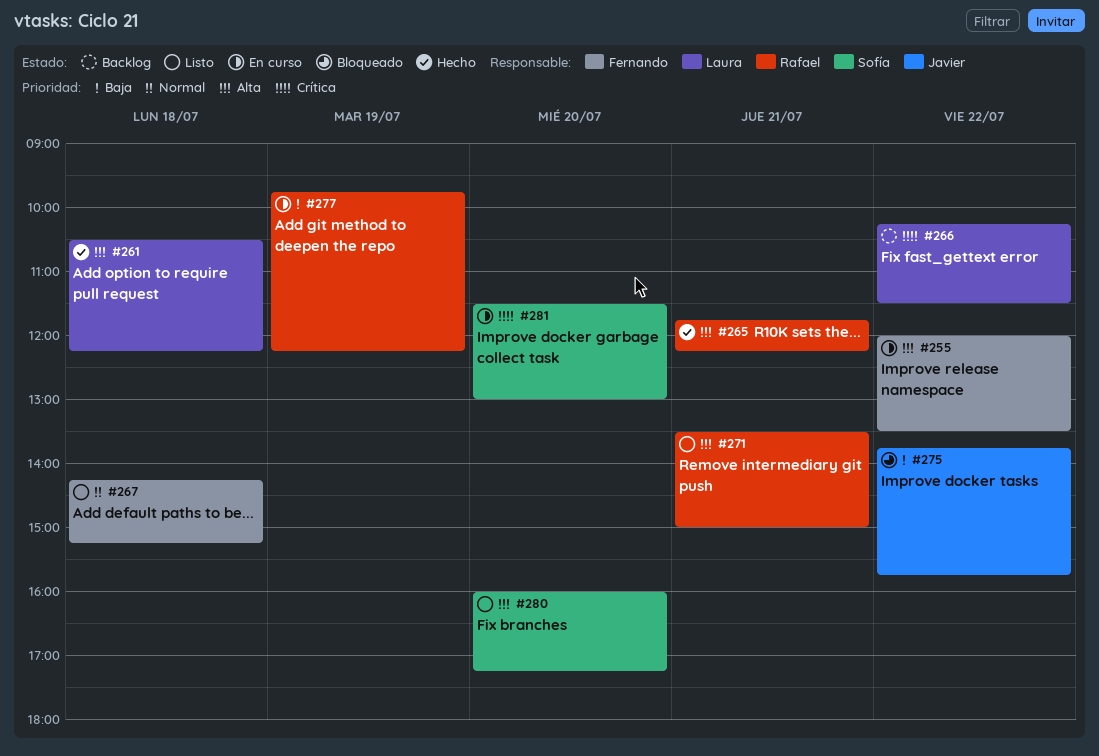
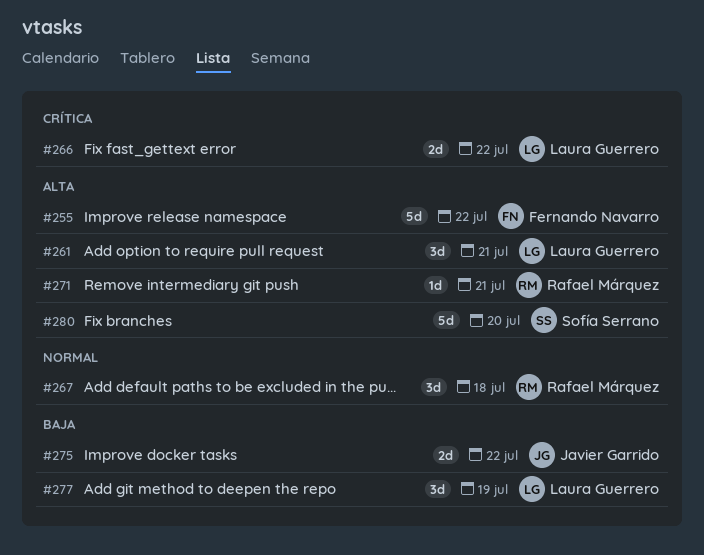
#261, day: Jul 18 -> Jul 21
#265: present -> none
#267, owner: Fernando Navarro -> Rafael Márquez
#277, owner: Rafael Márquez -> Laura Guerrero
#281: present -> none

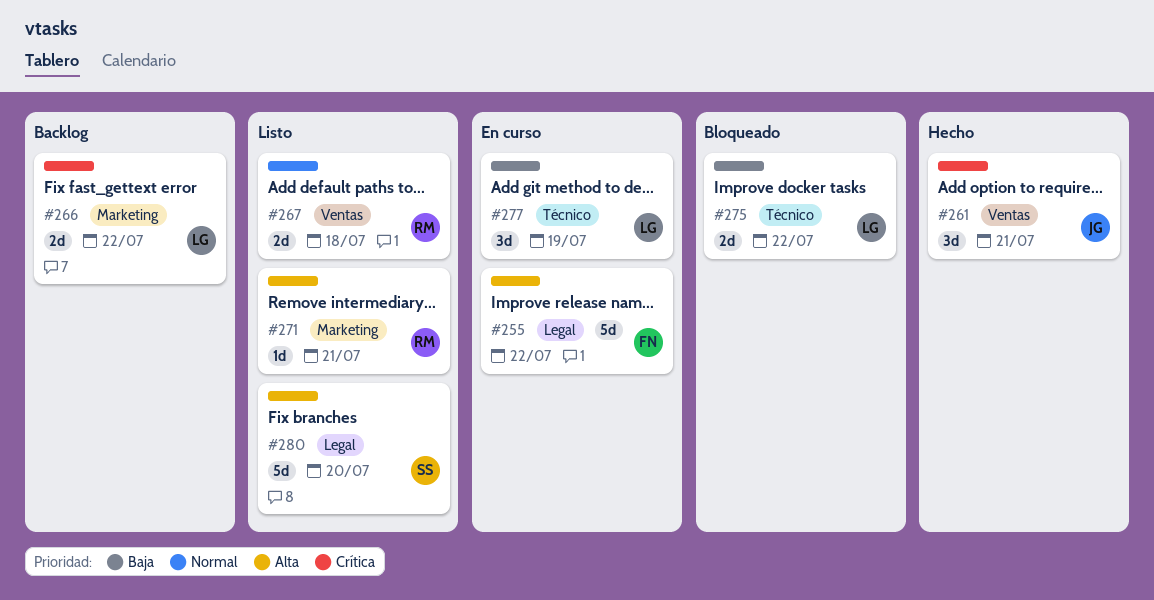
#261, owner: Laura Guerrero -> Javier Garrido
#261, priority: Alta -> Crítica
#267, estimate: 3d -> 2d
#275, owner: Javier Garrido -> Laura Guerrero

